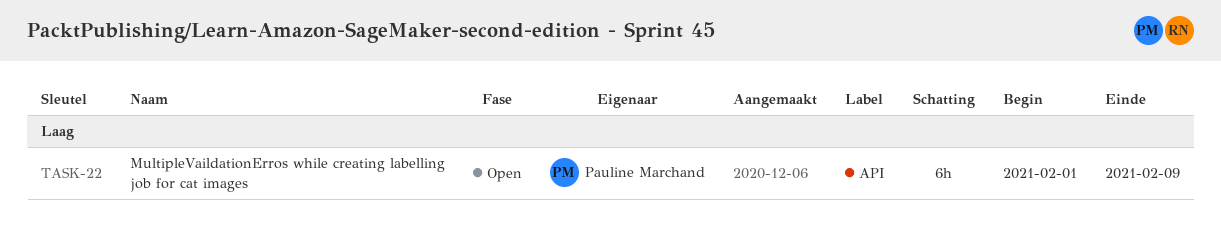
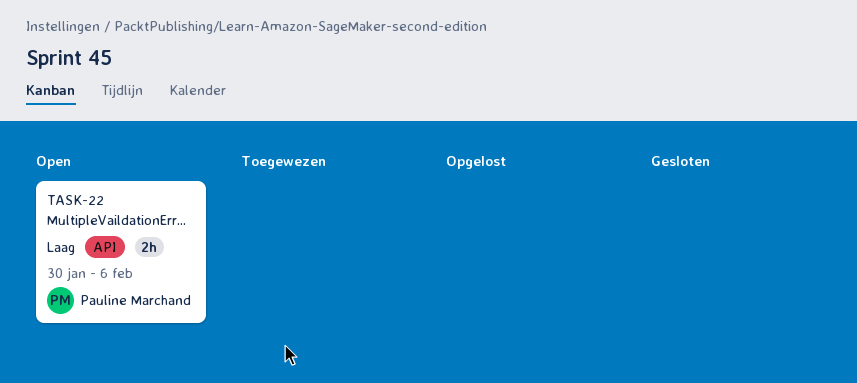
TASK-22, estimate: 6h -> 2h
TASK-22, start: Feb 1 -> Jan 30
TASK-22, due: Feb 9 -> Feb 6

